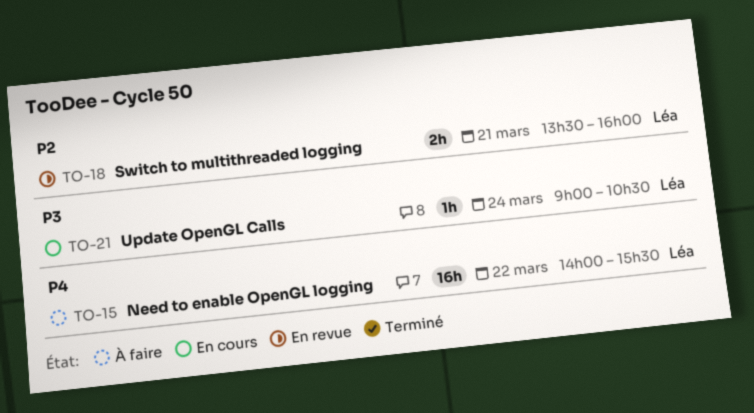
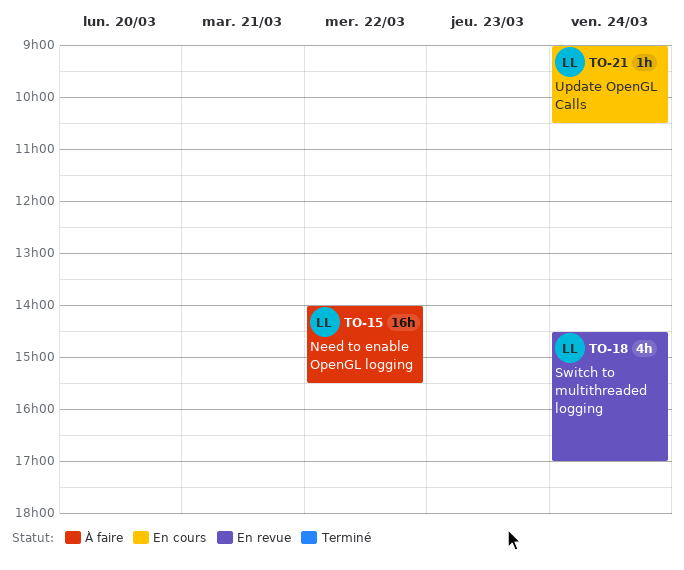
TO-18, estimate: 2h -> 4h
TO-18, day: Mar 21 -> Mar 24
TO-18, begins: 13:30 -> 14:30
TO-18, ends: 16:00 -> 17:00

